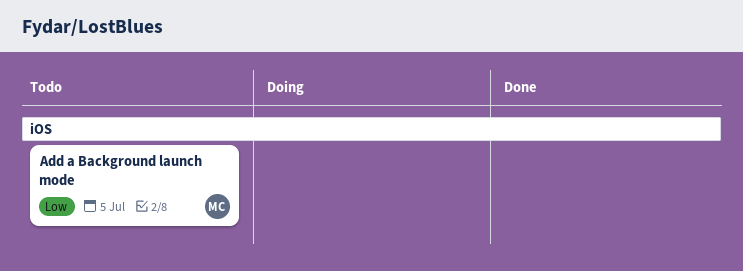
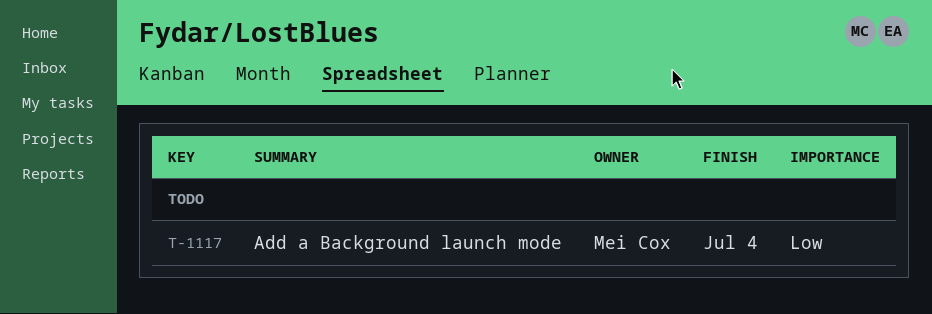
Add a Background launch mode, due: Jul 5 -> Jul 4

